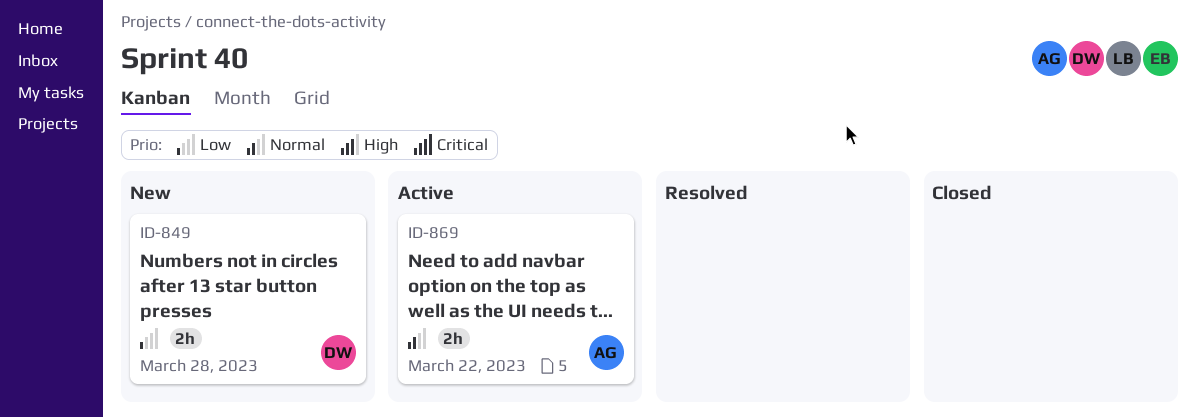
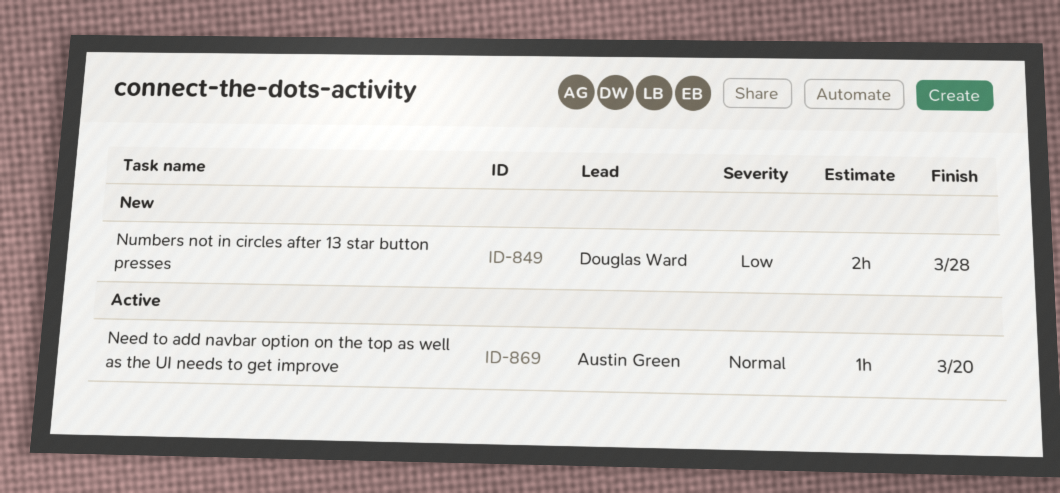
ID-869, estimate: 2h -> 1h
ID-869, due: Mar 22 -> Mar 20

